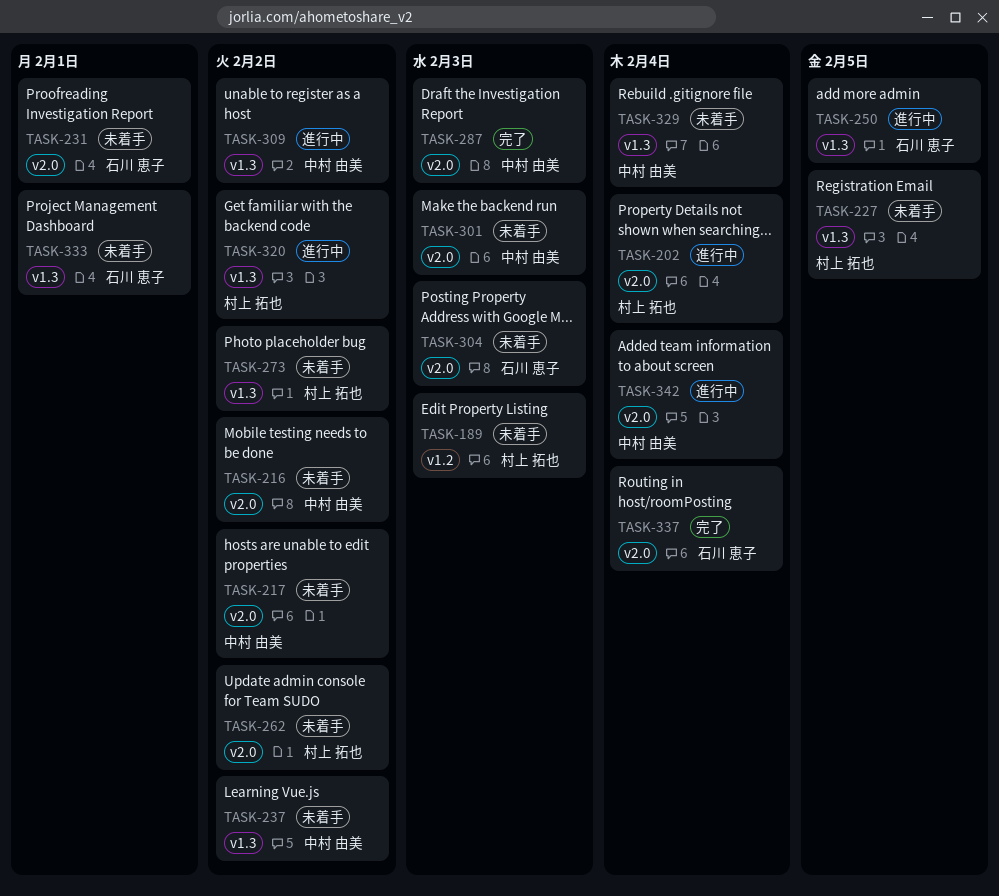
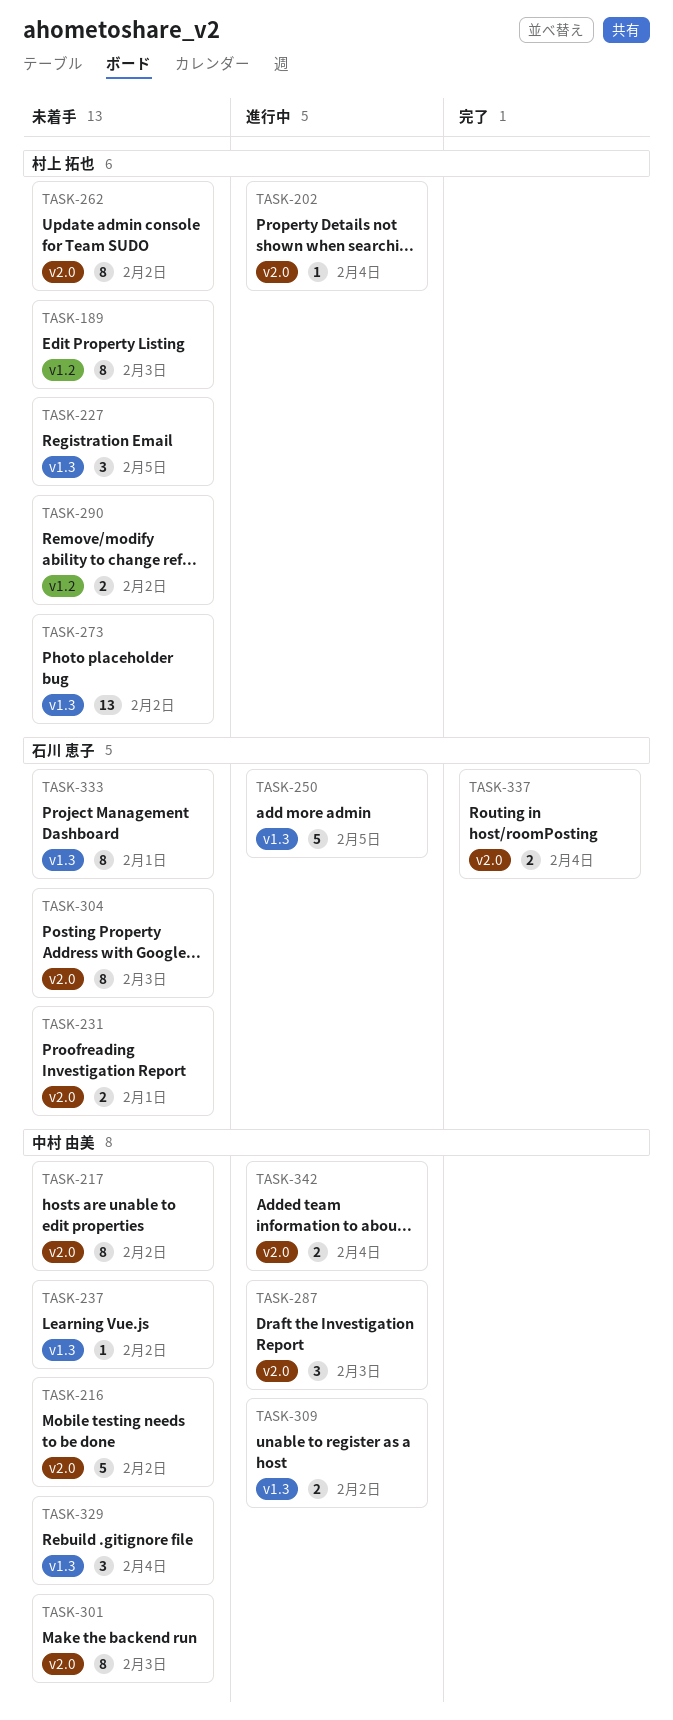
TASK-287, status: 完了 -> 進行中
TASK-290: none -> present
TASK-320: present -> none

